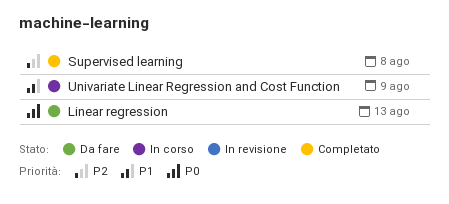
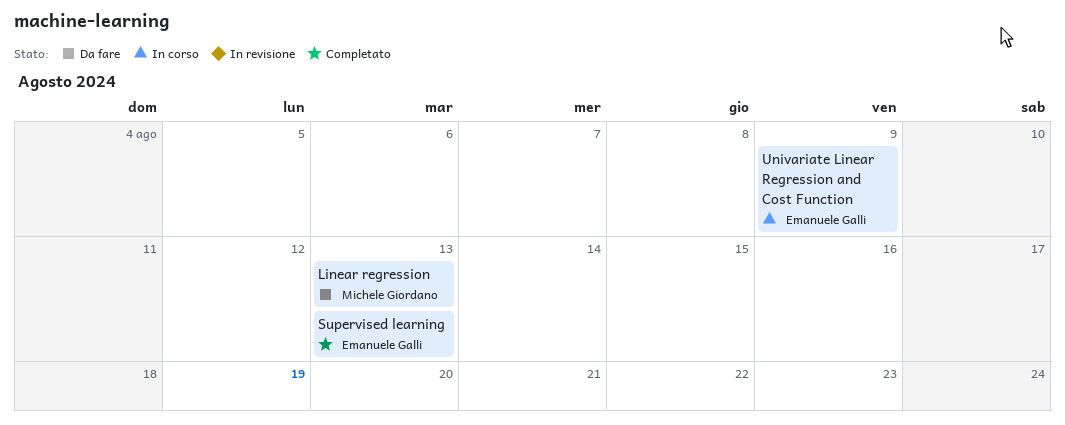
Supervised learning, due: Aug 8 -> Aug 13

